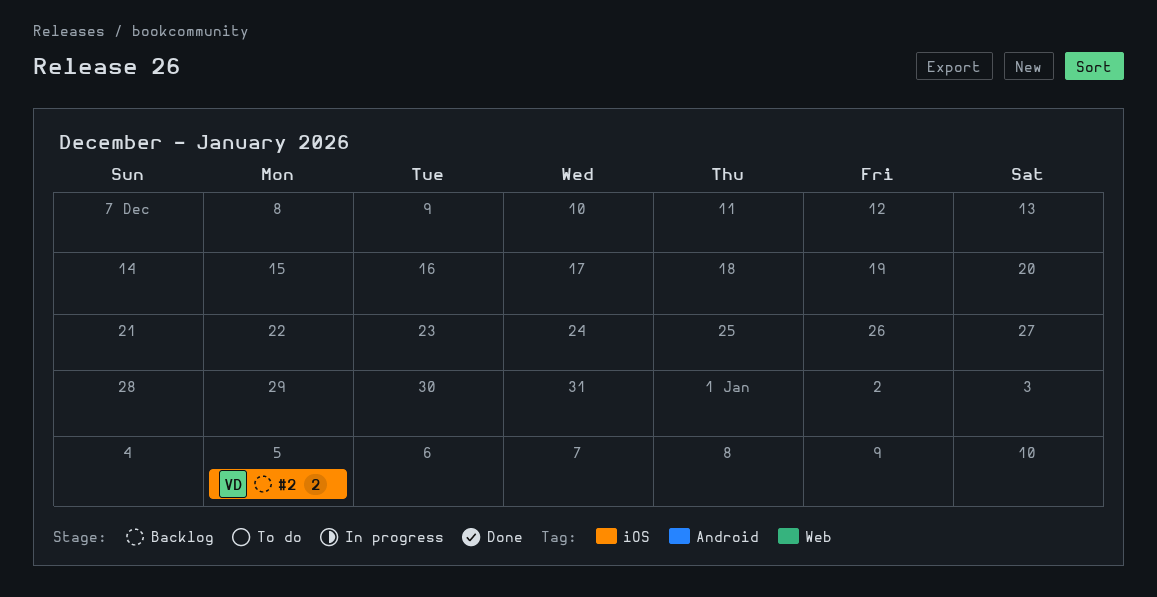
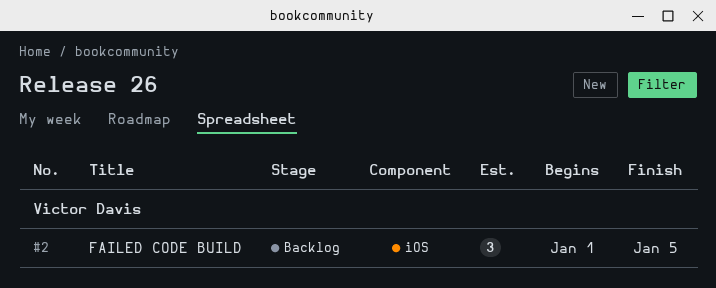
#2, estimate: 2 -> 3
#2, start: Jan 5 -> Jan 1

